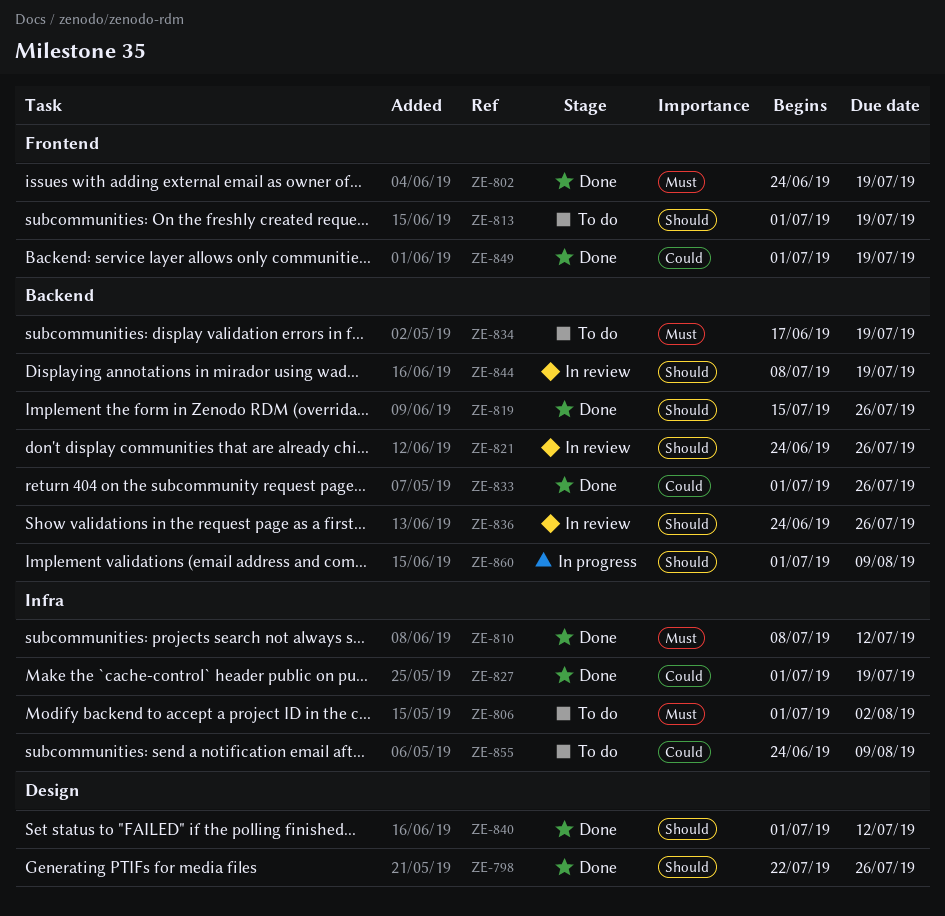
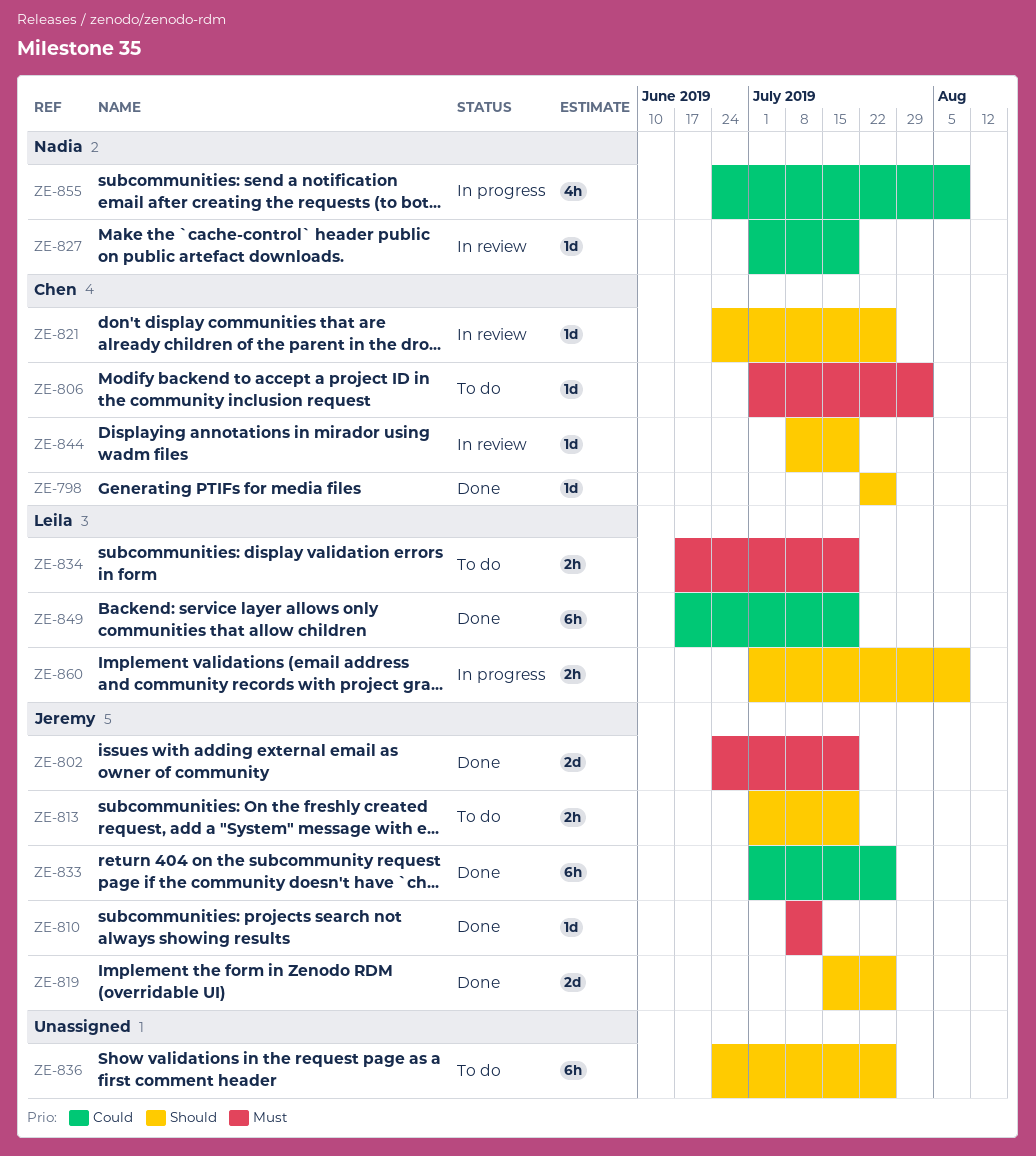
ZE-827, status: Done -> In review
ZE-836, status: In review -> To do
ZE-840: present -> none
ZE-849, start: Jul 1 -> Jun 17
ZE-855, status: To do -> In progress

